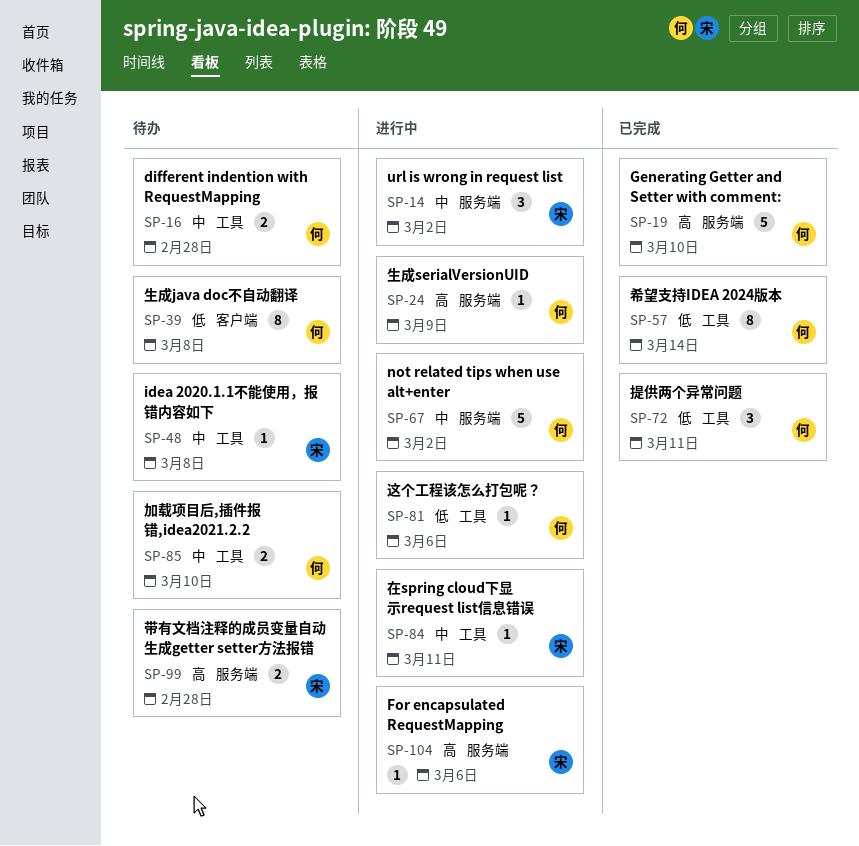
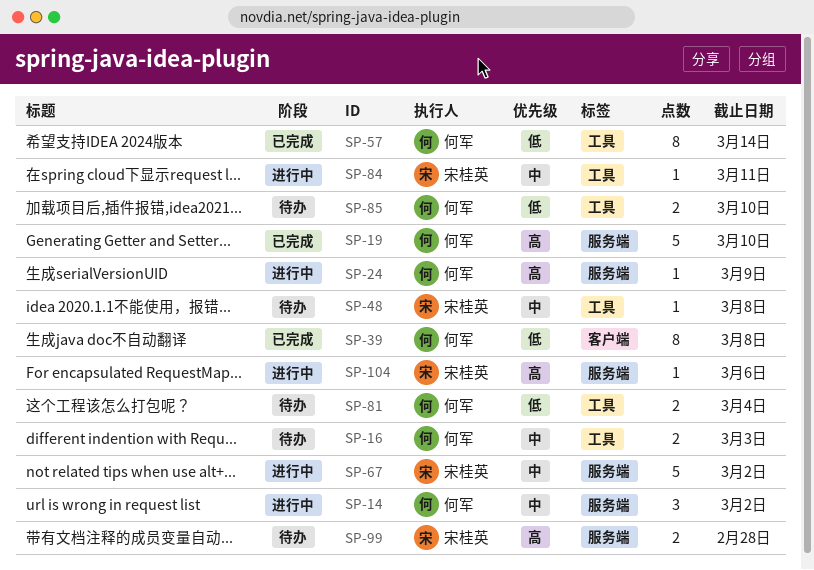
SP-14, owner: 宋桂英 -> 何军
SP-16, due: Feb 28 -> Mar 3
SP-39, status: 待办 -> 已完成
SP-67, owner: 何军 -> 宋桂英
SP-72: present -> none
SP-81, status: 进行中 -> 待办
SP-81, estimate: 1 -> 2
SP-81, due: Mar 6 -> Mar 4
SP-85, priority: 中 -> 低

